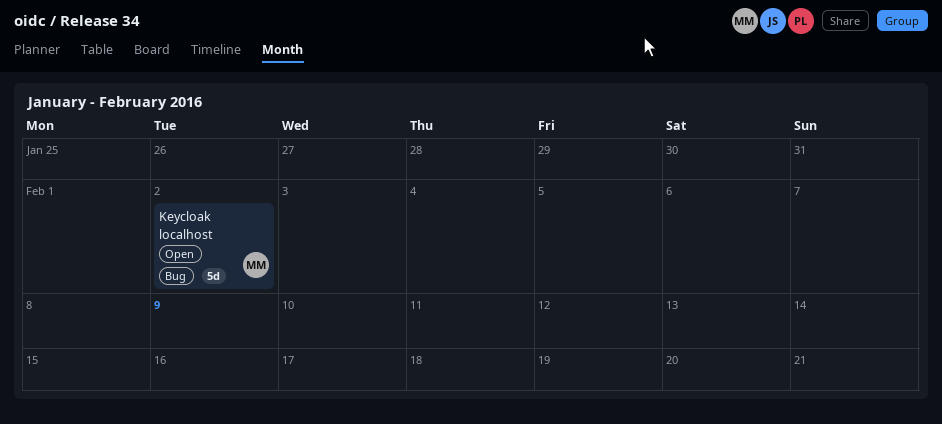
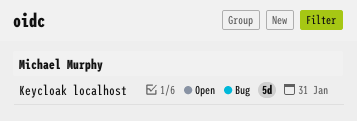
Keycloak localhost, due: Feb 2 -> Jan 31

